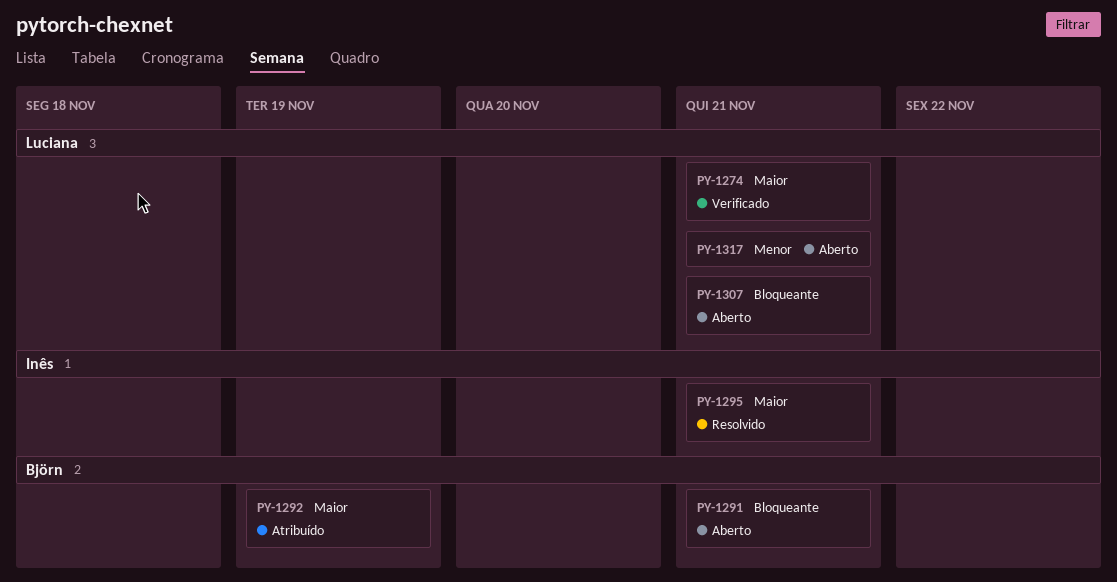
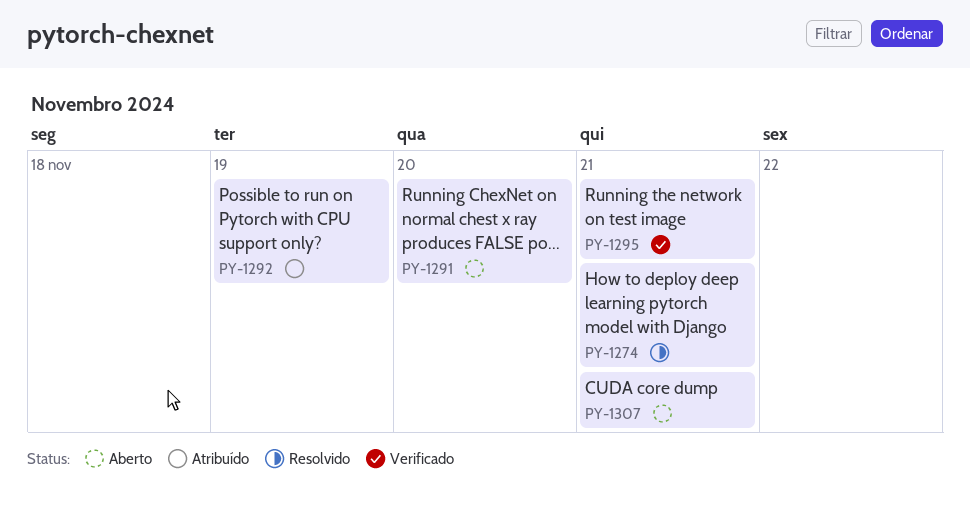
PY-1274, status: Verificado -> Resolvido
PY-1291, due: Nov 21 -> Nov 20
PY-1295, status: Resolvido -> Verificado
PY-1317: present -> none

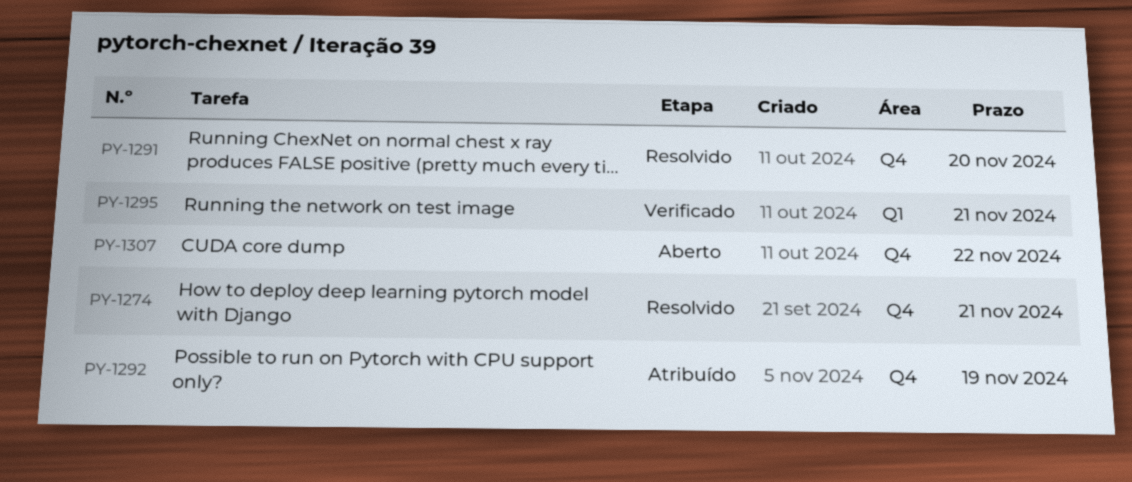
PY-1291, status: Aberto -> Resolvido
PY-1307, due: Nov 21 -> Nov 22

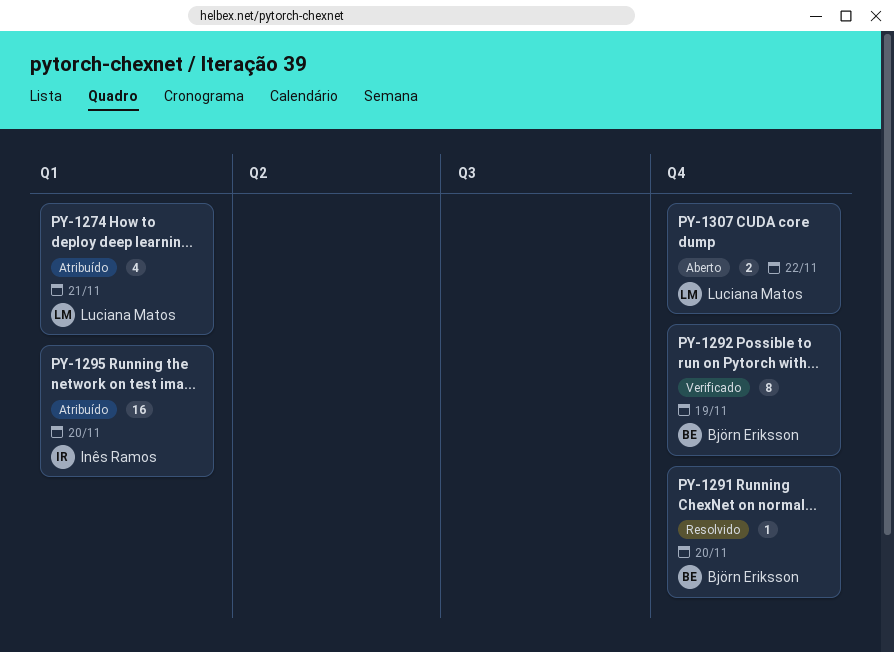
PY-1274, status: Resolvido -> Atribuído
PY-1274, label: Q4 -> Q1
PY-1292, status: Atribuído -> Verificado
PY-1295, status: Verificado -> Atribuído
PY-1295, due: Nov 21 -> Nov 20

